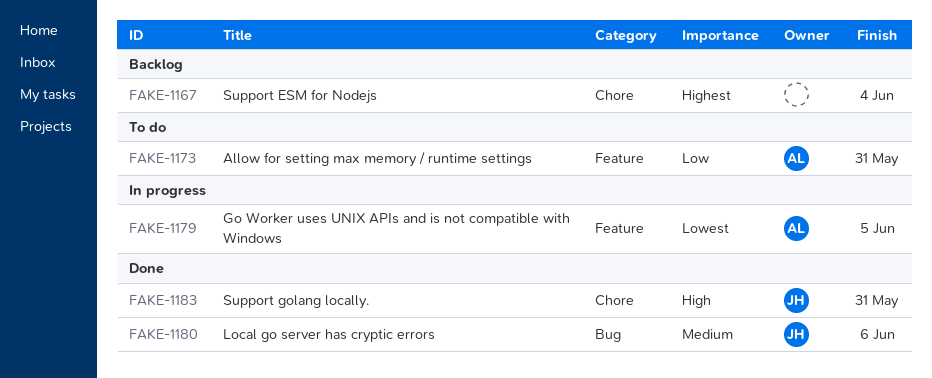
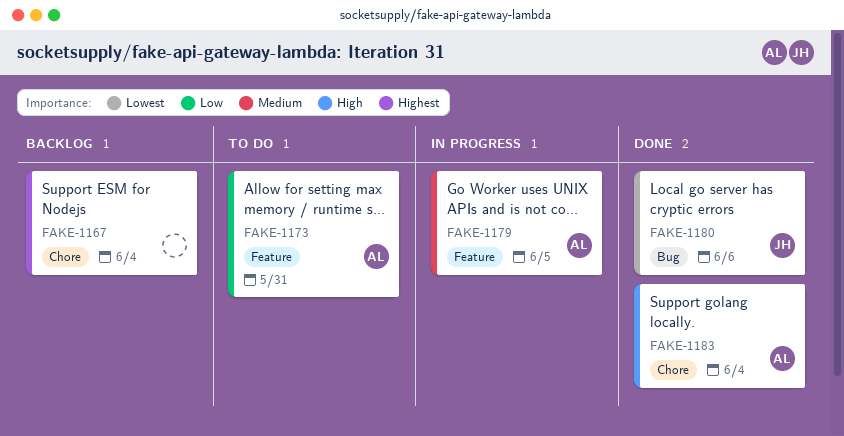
FAKE-1179, priority: Lowest -> Medium
FAKE-1180, priority: Medium -> Lowest
FAKE-1183, owner: JH -> AL
FAKE-1183, due: May 31 -> Jun 4

